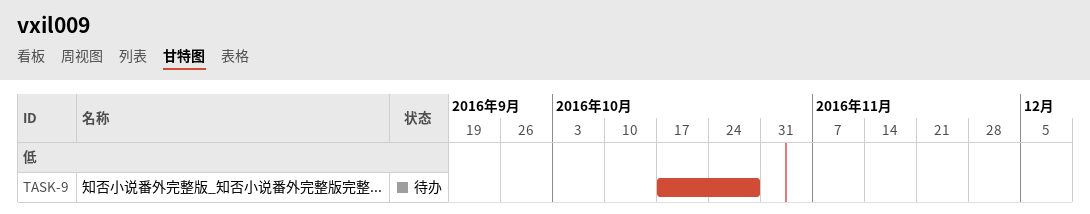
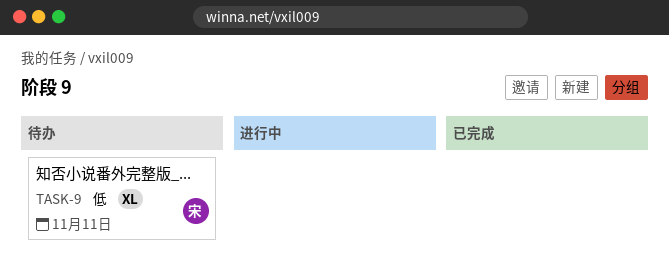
TASK-9, due: Oct 28 -> Nov 11

